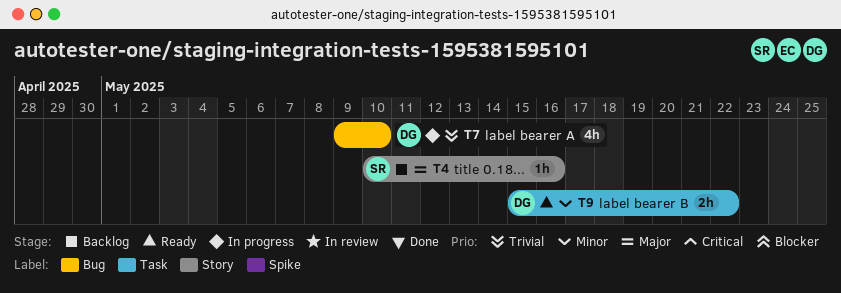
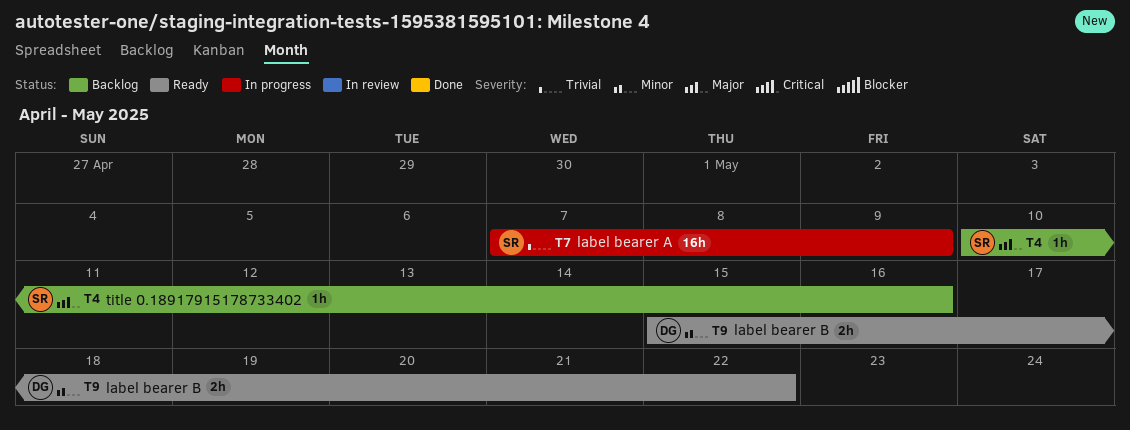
T7, owner: DG -> SR
T7, estimate: 4h -> 16h
T7, start: May 9 -> May 7
T7, due: May 10 -> May 9

